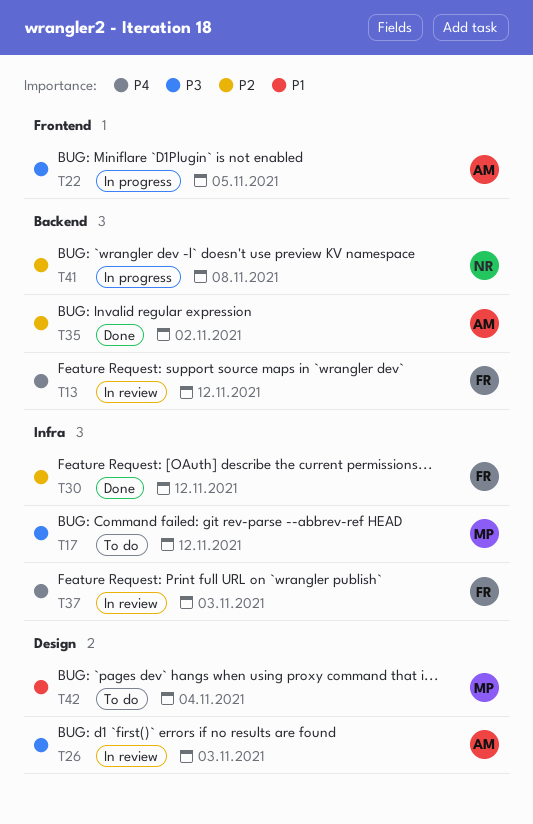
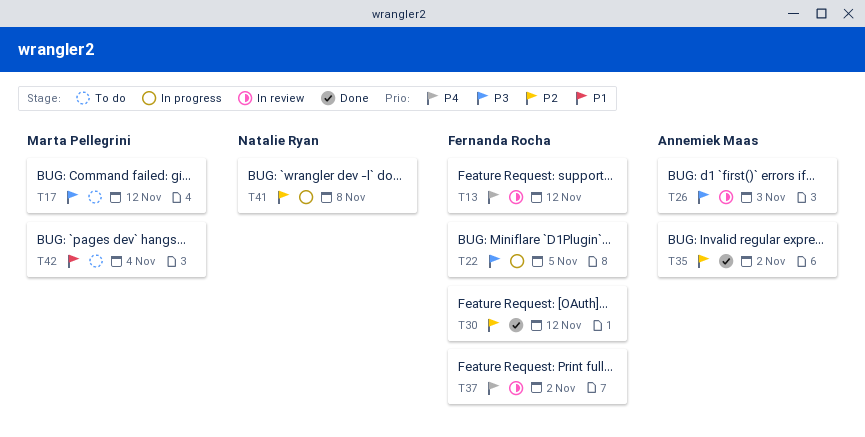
T22, owner: Annemiek Maas -> Fernanda Rocha
T37, due: Nov 3 -> Nov 2

